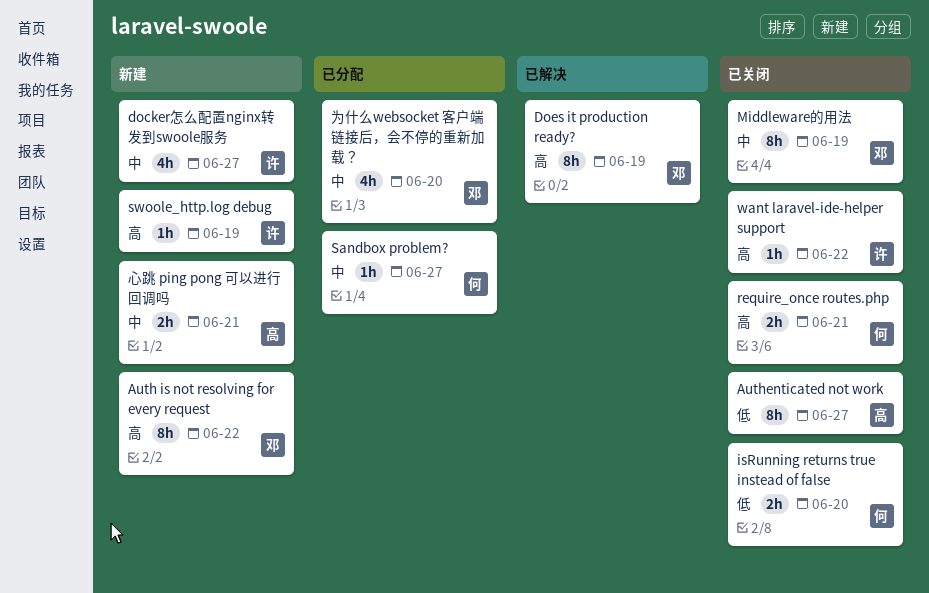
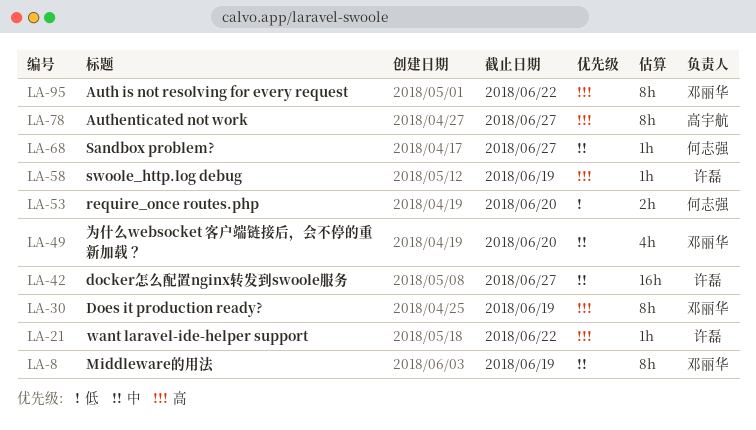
Authenticated not work, priority: 低 -> 高
docker怎么配置nginx转发到swoole服务, estimate: 4h -> 16h
isRunning returns true instead of false: present -> none
require_once routes.php, priority: 高 -> 低
require_once routes.php, due: Jun 21 -> Jun 20
心跳 ping pong 可以进行回调吗: present -> none

